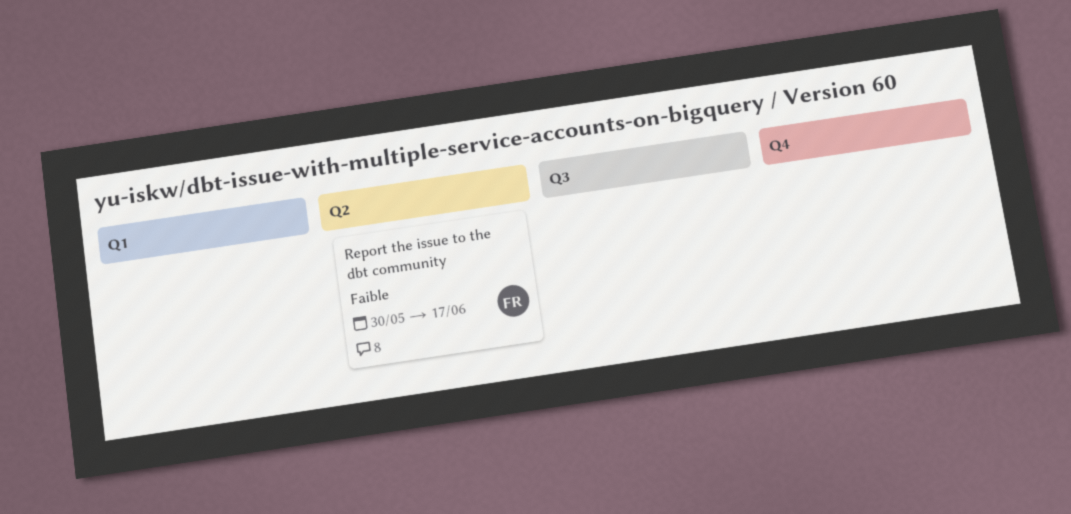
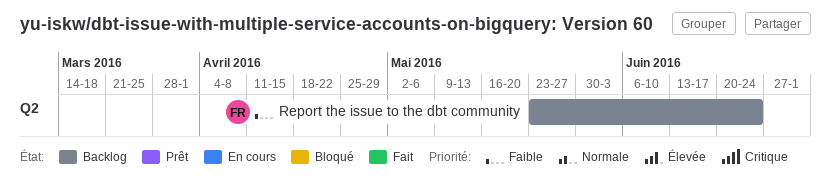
Report the issue to the dbt community, start: May 30 -> May 23
Report the issue to the dbt community, due: Jun 17 -> Jun 24

